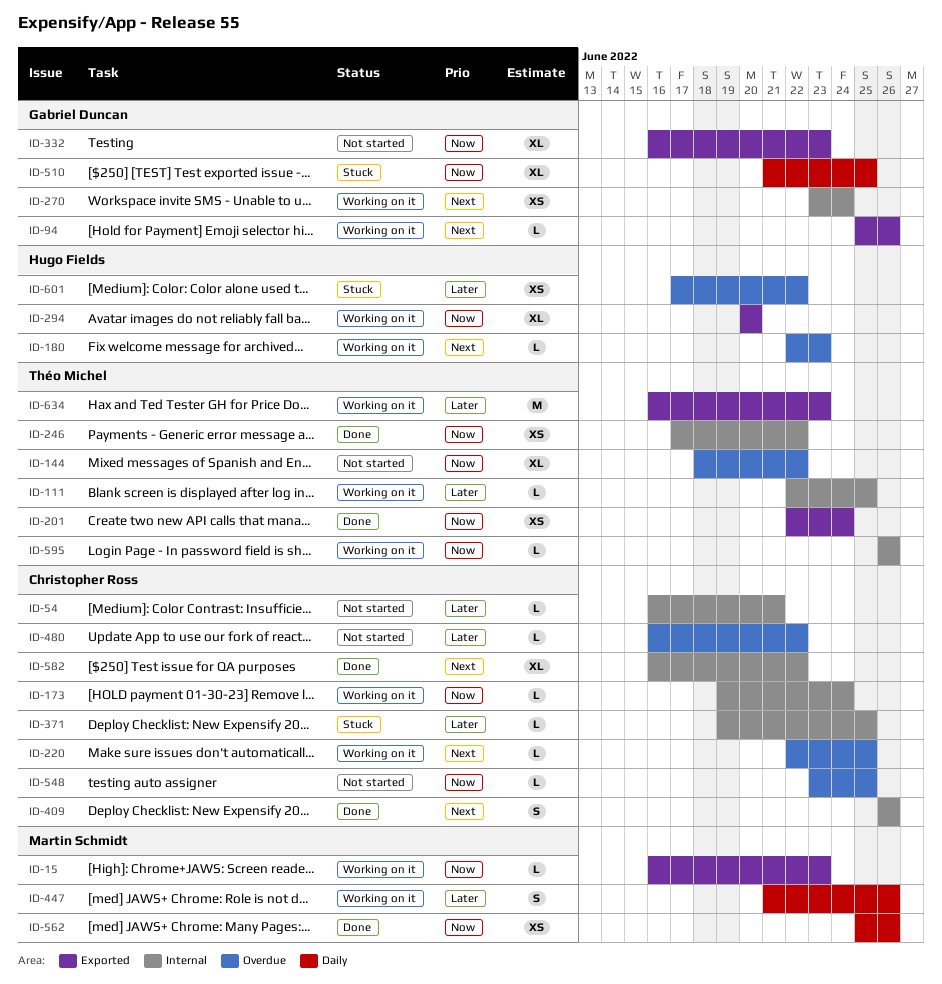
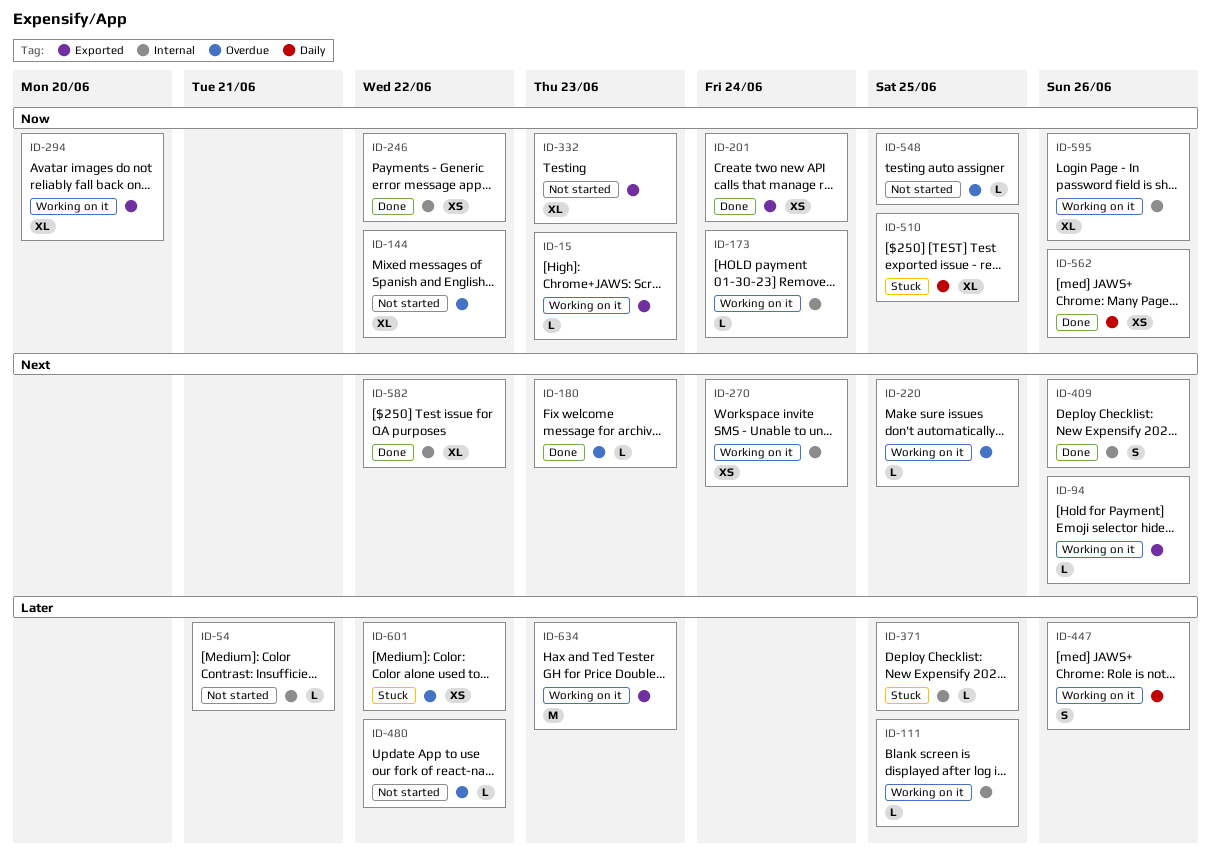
ID-180, status: Working on it -> Done
ID-595, estimate: L -> XL

